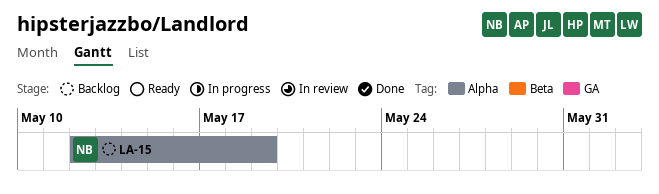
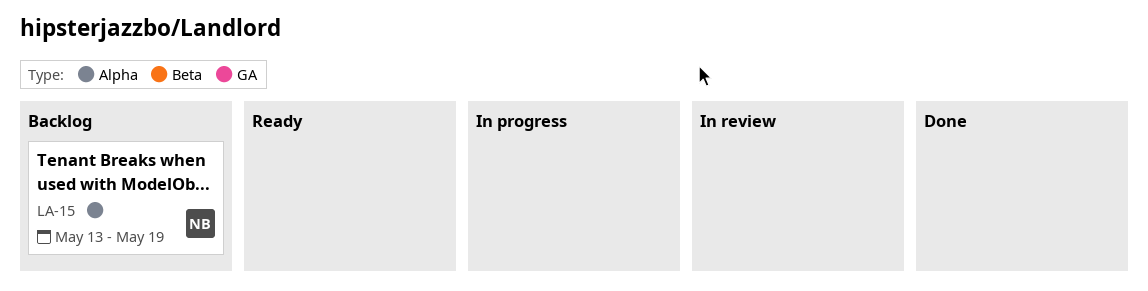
LA-15, start: May 12 -> May 13

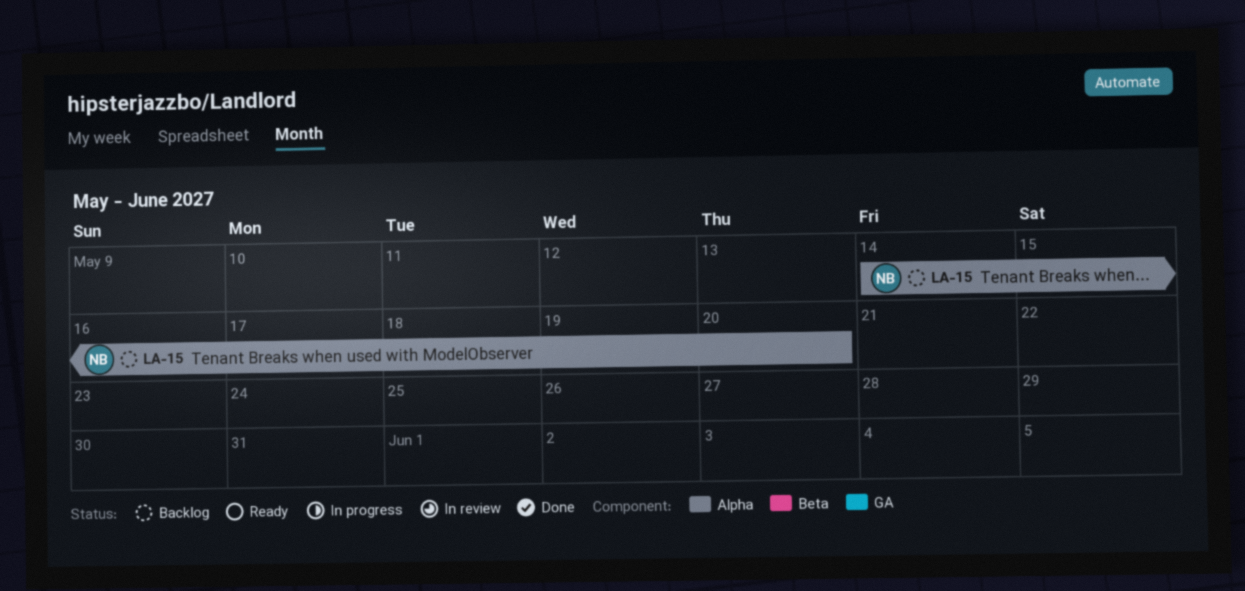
LA-15, start: May 13 -> May 14
LA-15, due: May 19 -> May 20

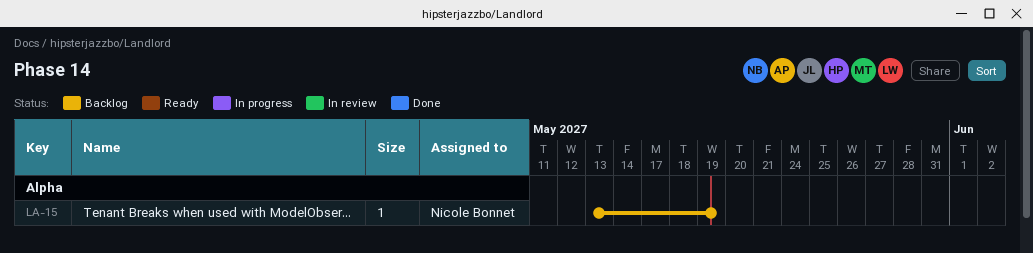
LA-15, start: May 14 -> May 13
LA-15, due: May 20 -> May 19

